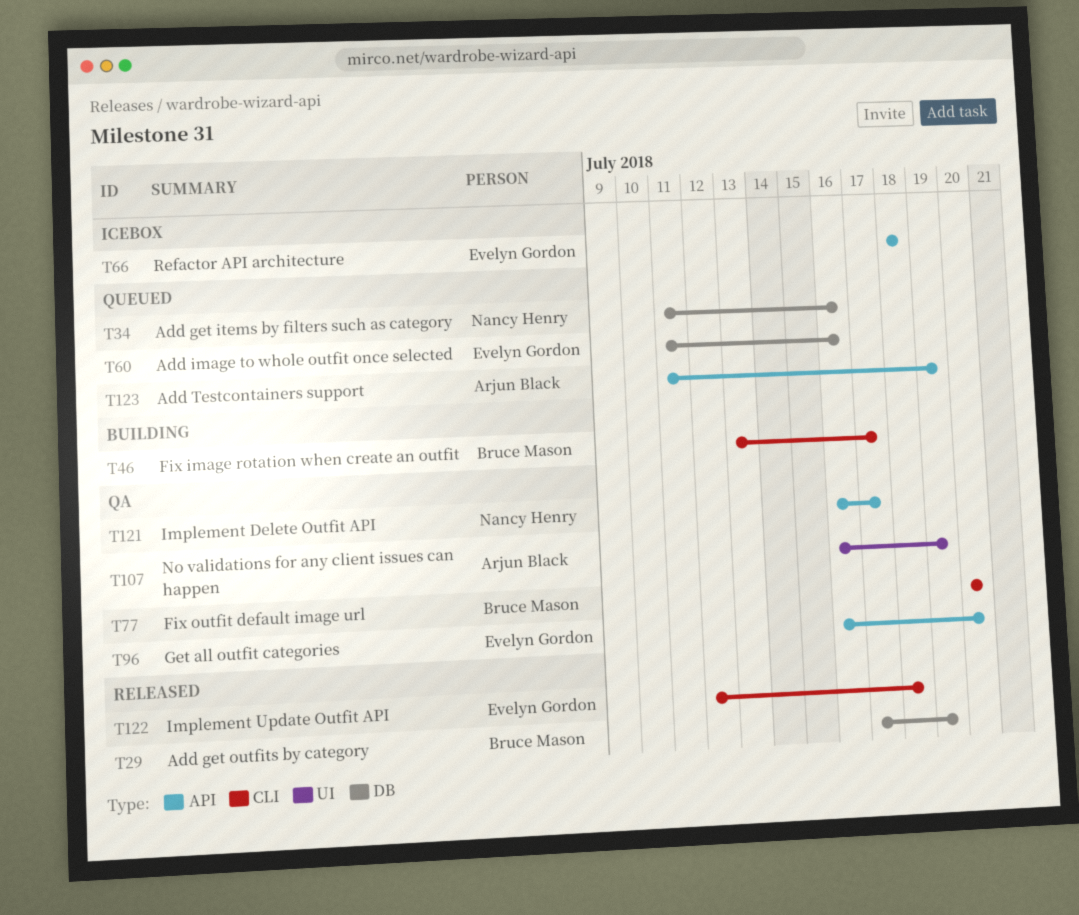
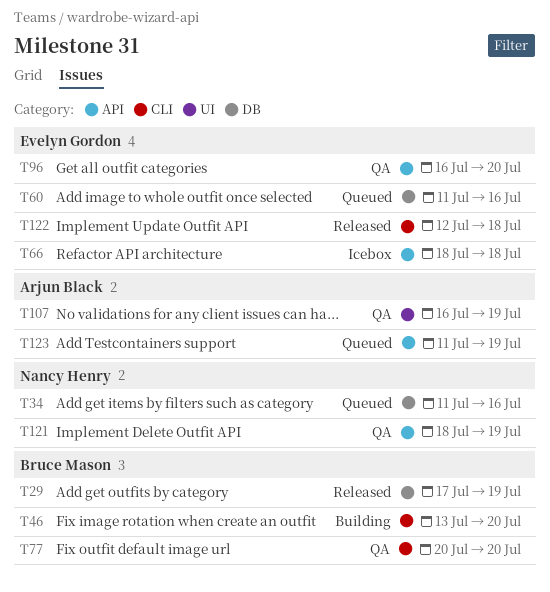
T46, due: Jul 17 -> Jul 20
T121, start: Jul 16 -> Jul 18
T121, due: Jul 17 -> Jul 19

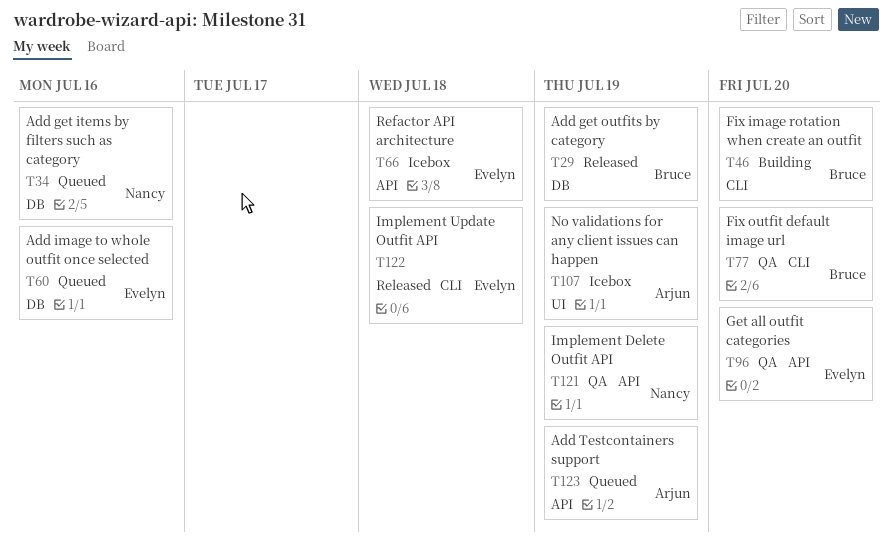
T107, status: QA -> Icebox

